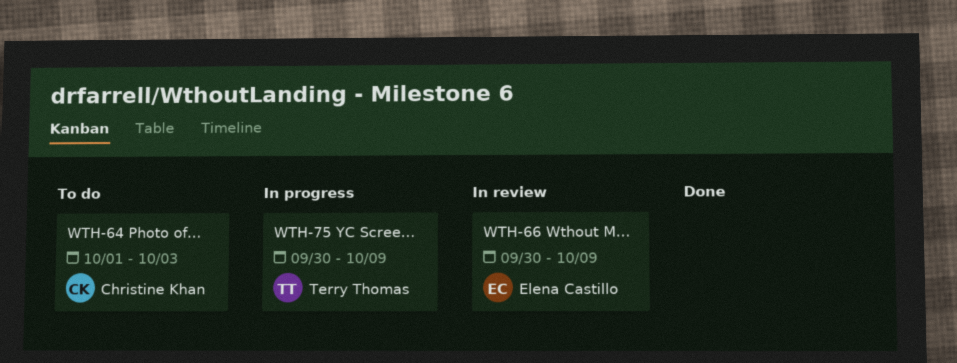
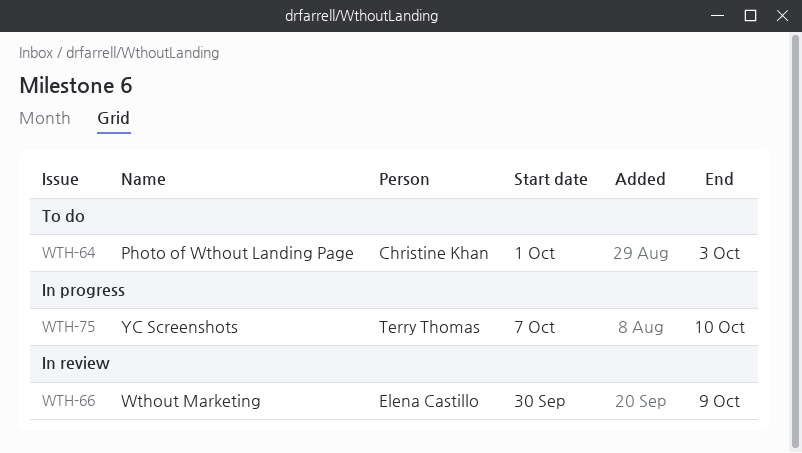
WTH-75, start: Sep 30 -> Oct 7
WTH-75, due: Oct 9 -> Oct 10

